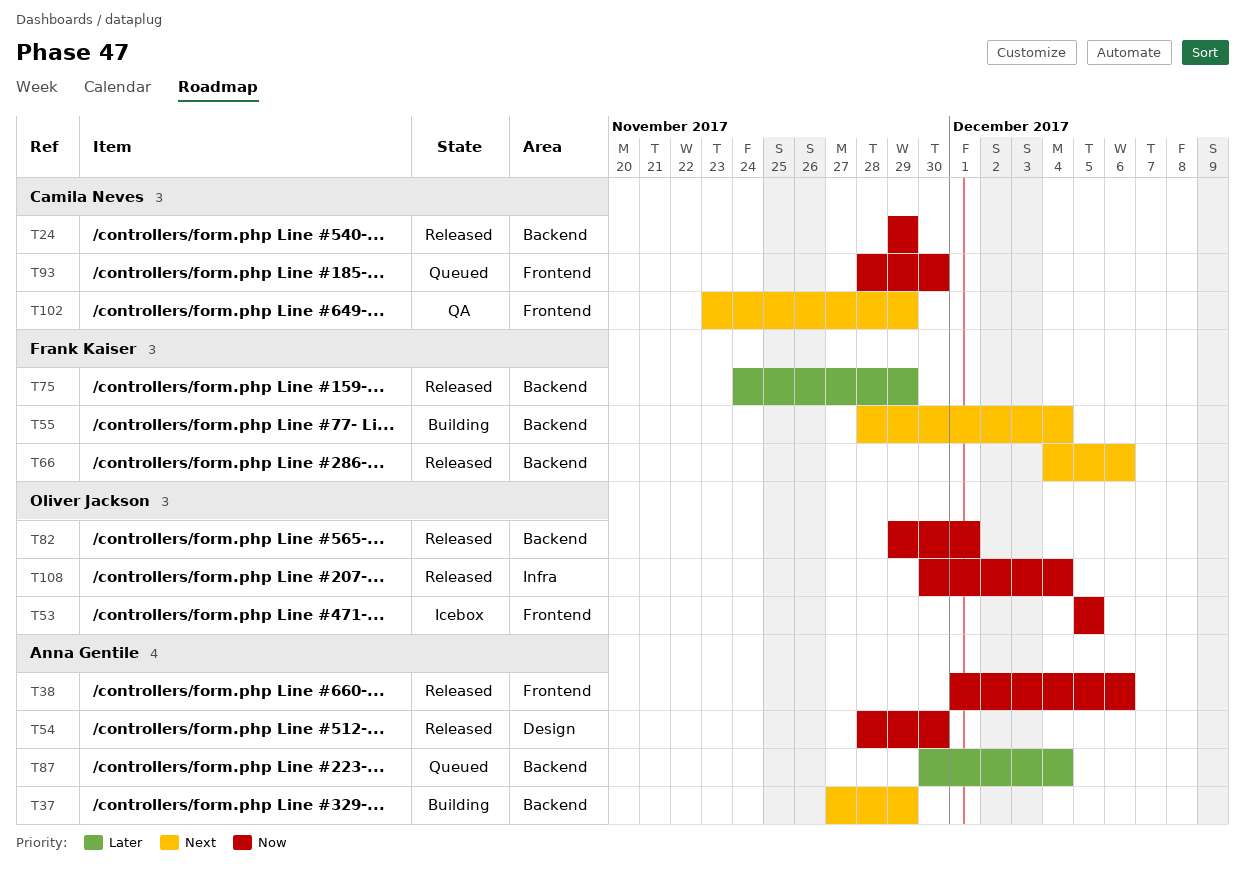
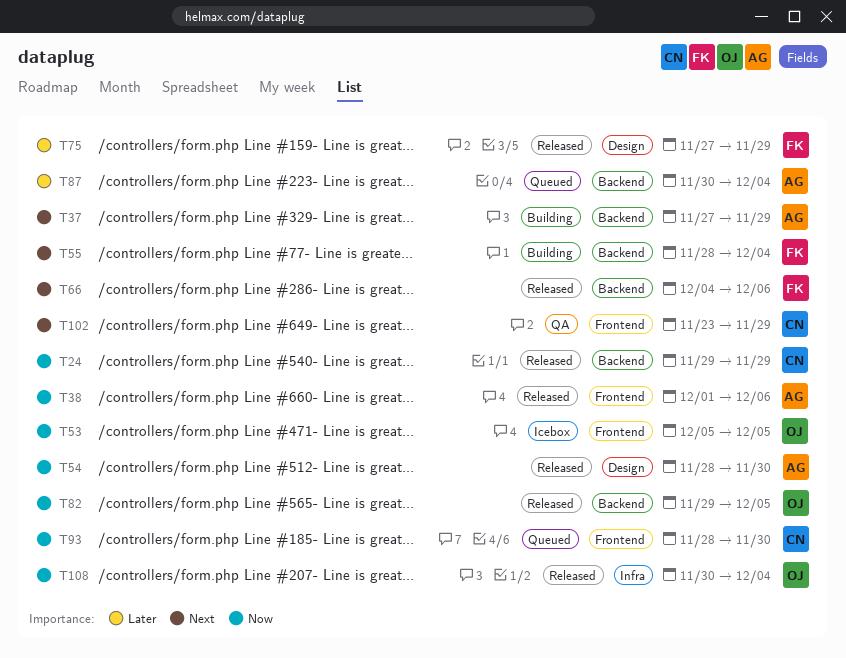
T75, label: Backend -> Design
T75, start: Nov 24 -> Nov 27
T82, due: Dec 1 -> Dec 5

